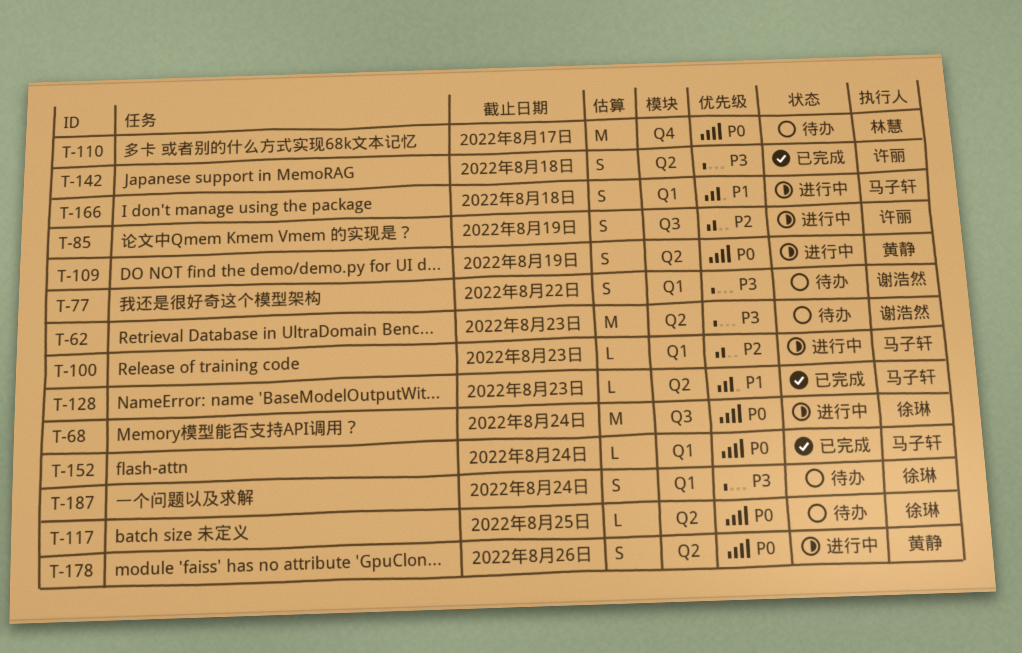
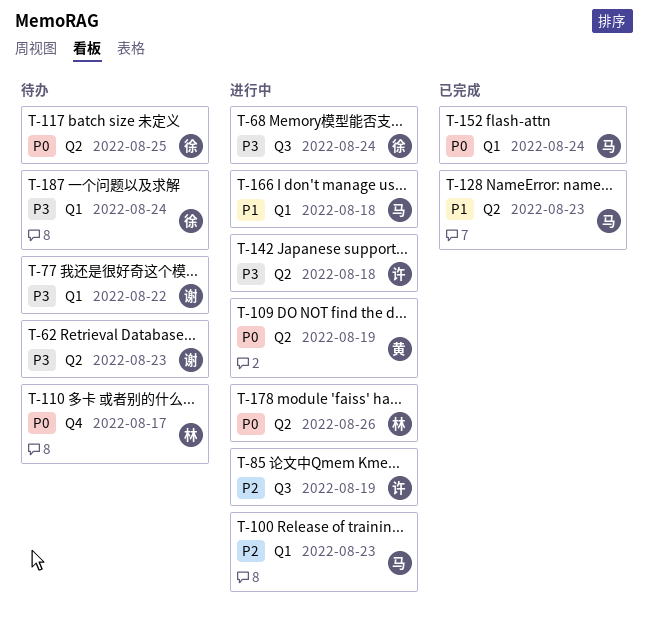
T-68, priority: P0 -> P3
T-142, status: 已完成 -> 进行中
T-178, owner: 黄静 -> 林慧

